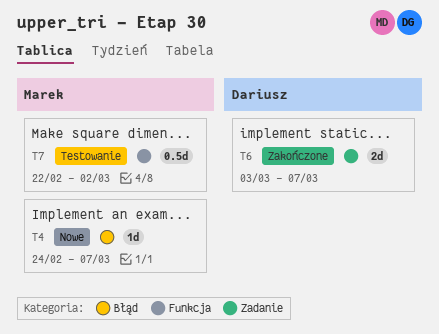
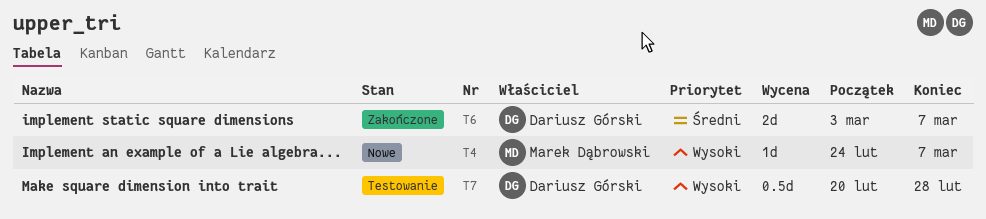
T7, owner: Marek Dąbrowski -> Dariusz Górski
T7, start: Feb 22 -> Feb 20
T7, due: Mar 2 -> Feb 28

